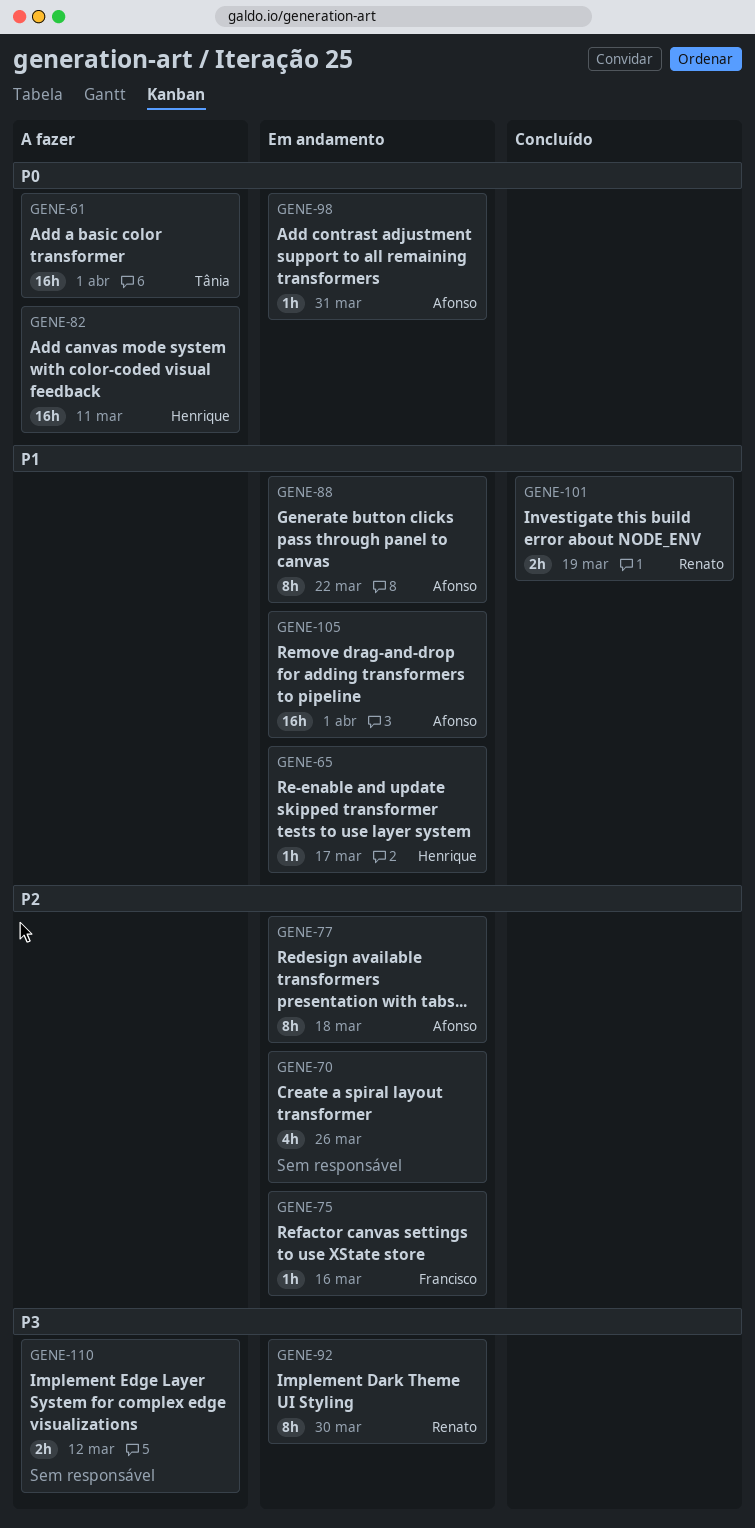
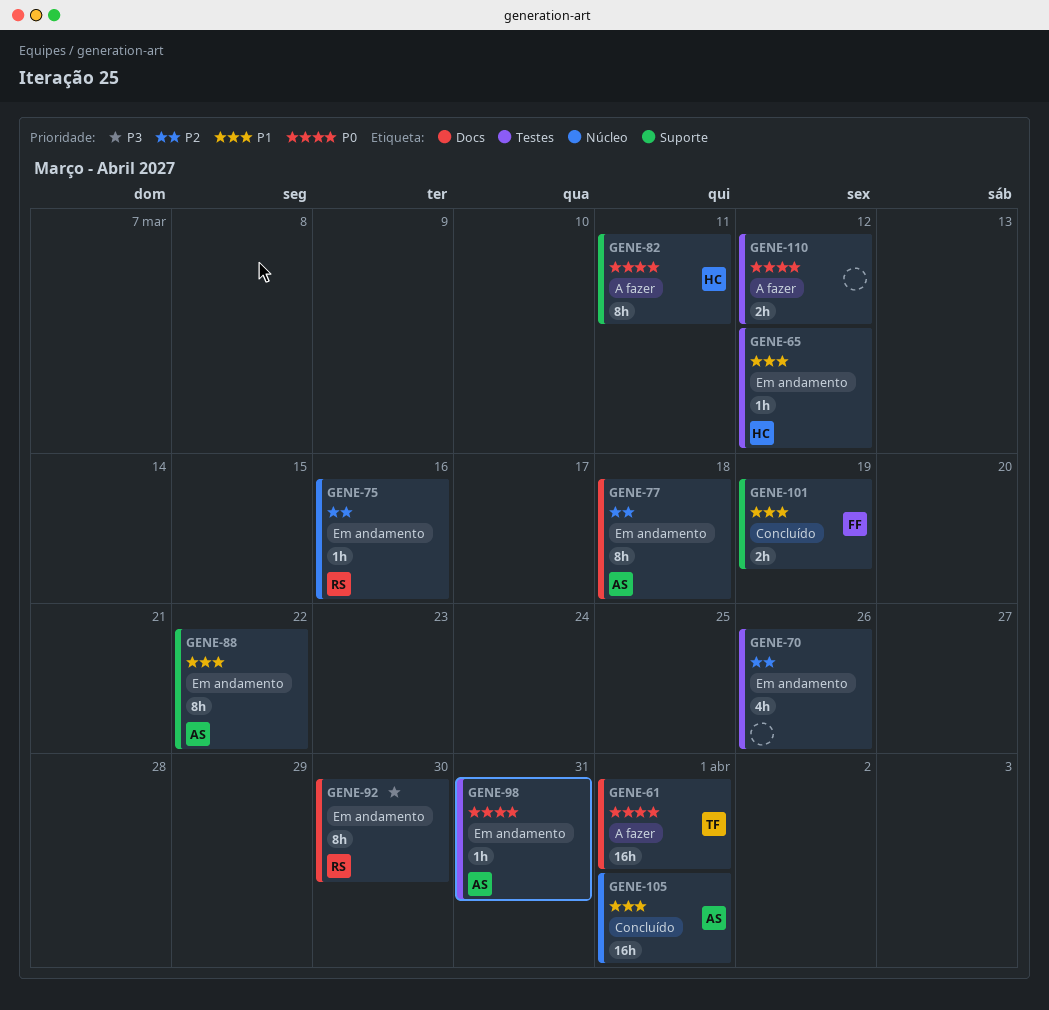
GENE-65, due: Mar 17 -> Mar 12
GENE-75, owner: Francisco -> Renato
GENE-82, estimate: 16h -> 8h
GENE-101, owner: Renato -> Francisco
GENE-105, status: Em andamento -> Concluído
GENE-110, priority: P3 -> P0

